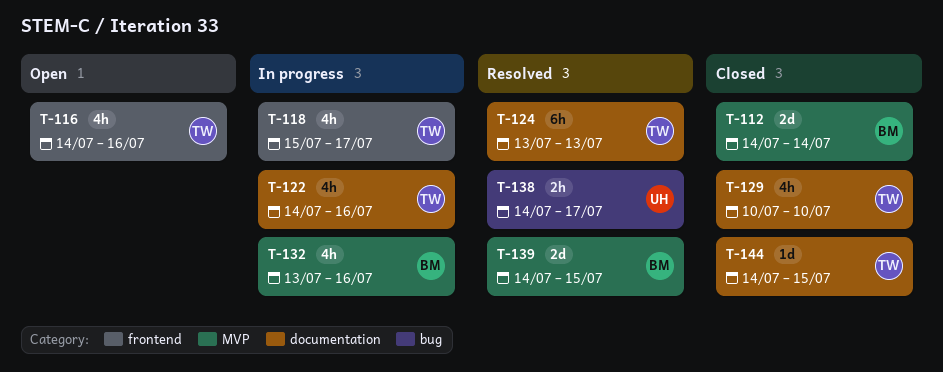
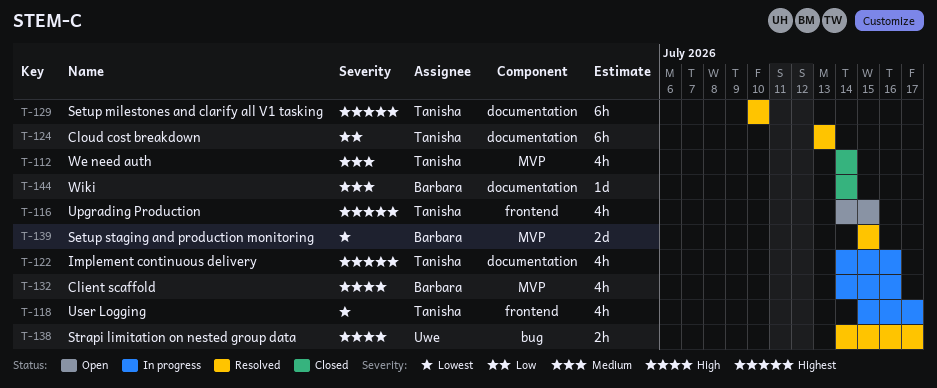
T-112, owner: Barbara -> Tanisha
T-112, estimate: 2d -> 4h
T-116, due: Jul 16 -> Jul 15
T-129, status: Closed -> Resolved
T-129, estimate: 4h -> 6h
T-132, start: Jul 13 -> Jul 14
T-139, start: Jul 14 -> Jul 15
T-144, owner: Tanisha -> Barbara
T-144, due: Jul 15 -> Jul 14

